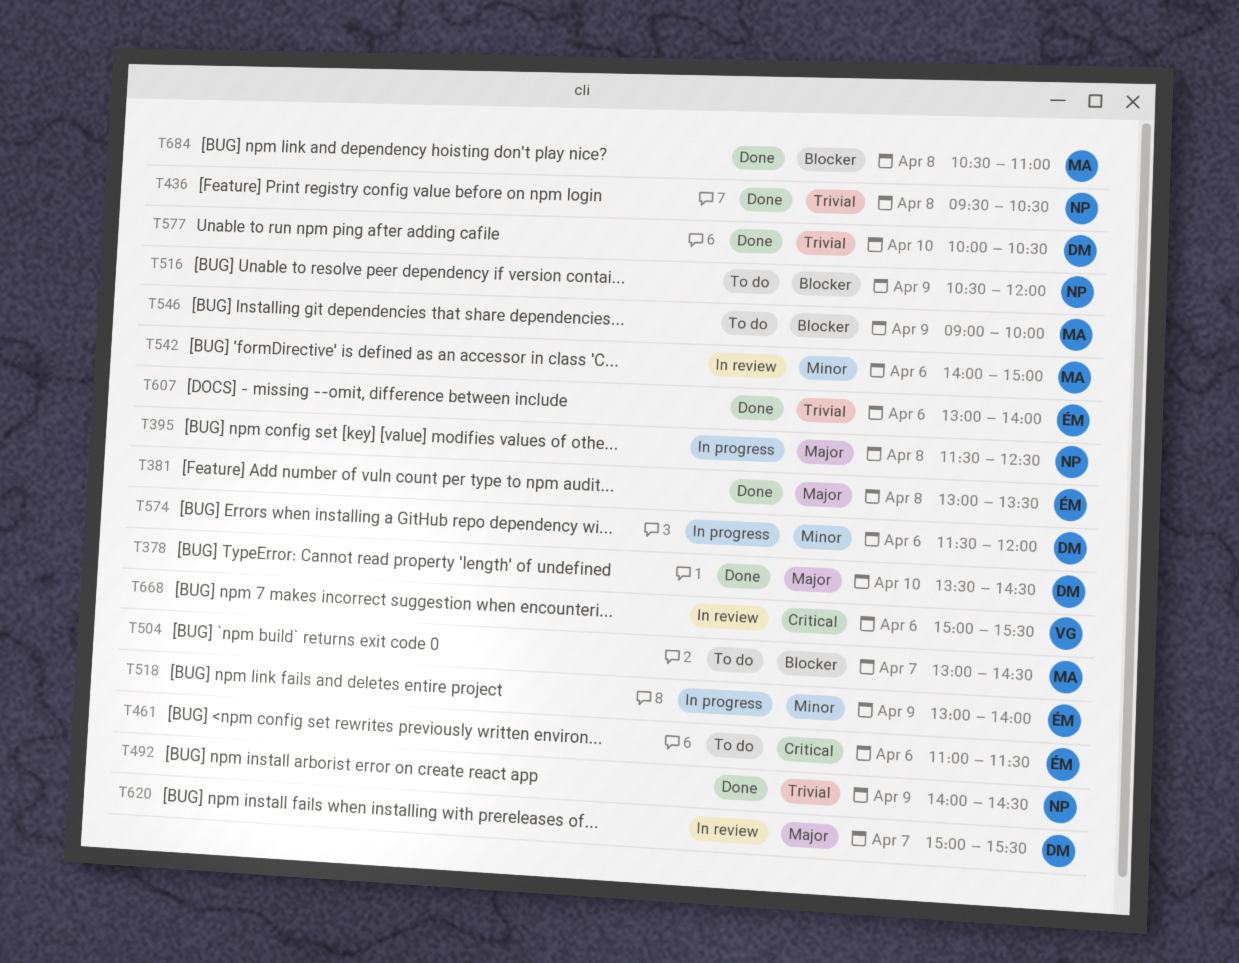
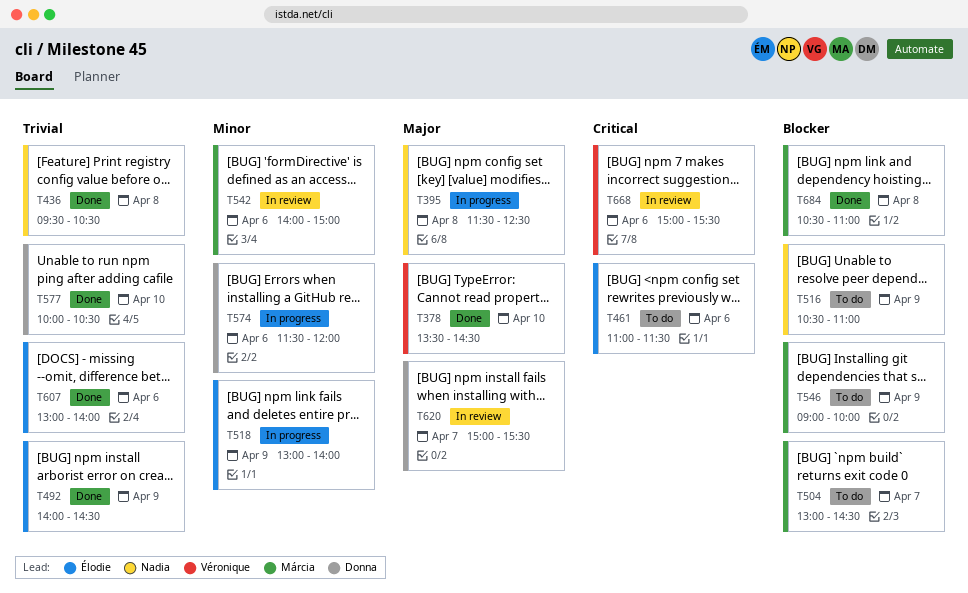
T378, owner: Donna -> Véronique
T381: present -> none
T492, owner: Nadia -> Élodie
T516, ends: 12:00 -> 11:00

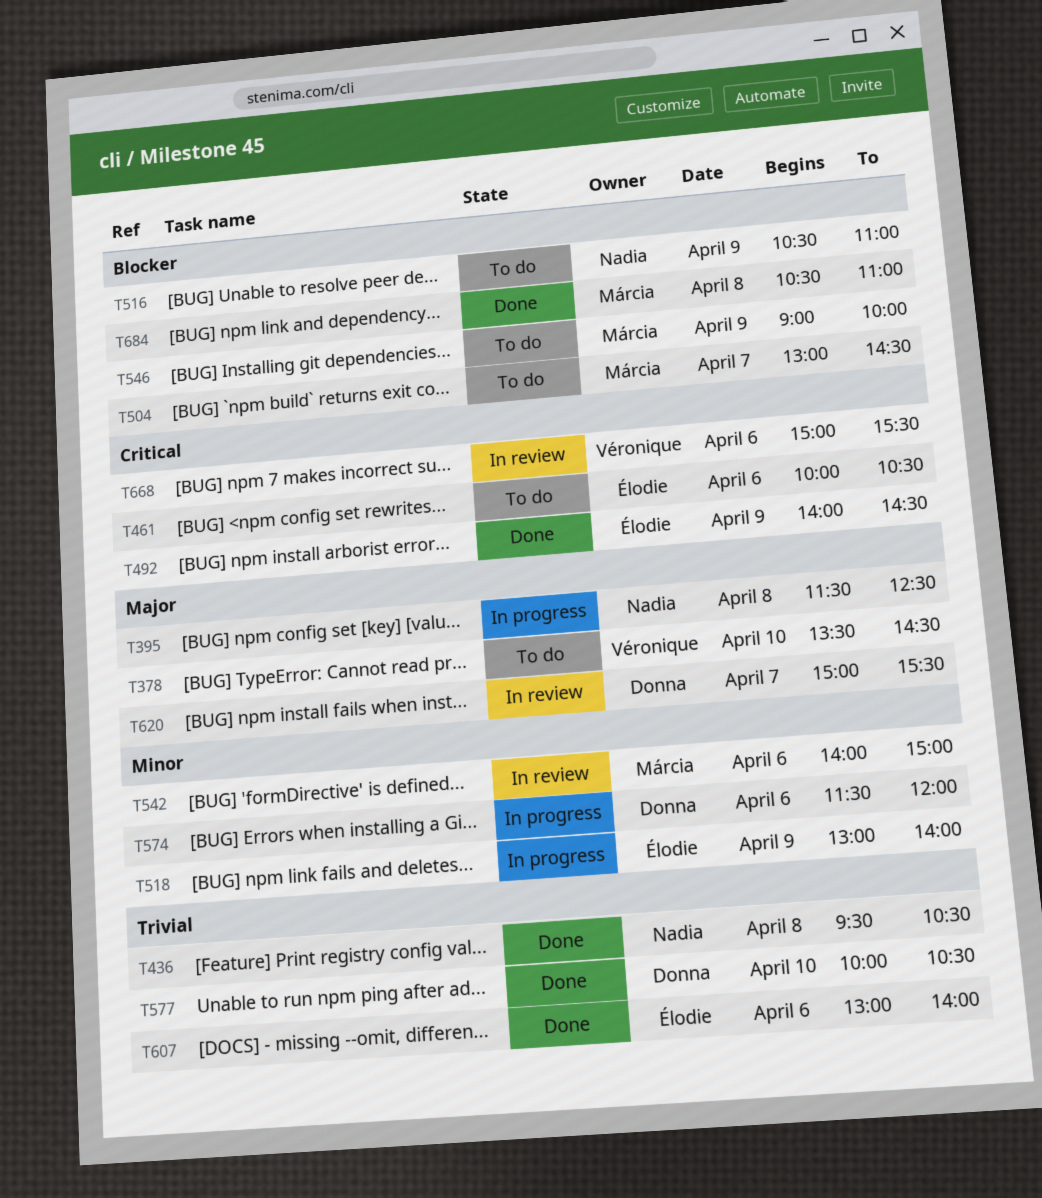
T378, status: Done -> To do
T461, begins: 11:00 -> 10:00
T461, ends: 11:30 -> 10:30
T492, priority: Trivial -> Critical

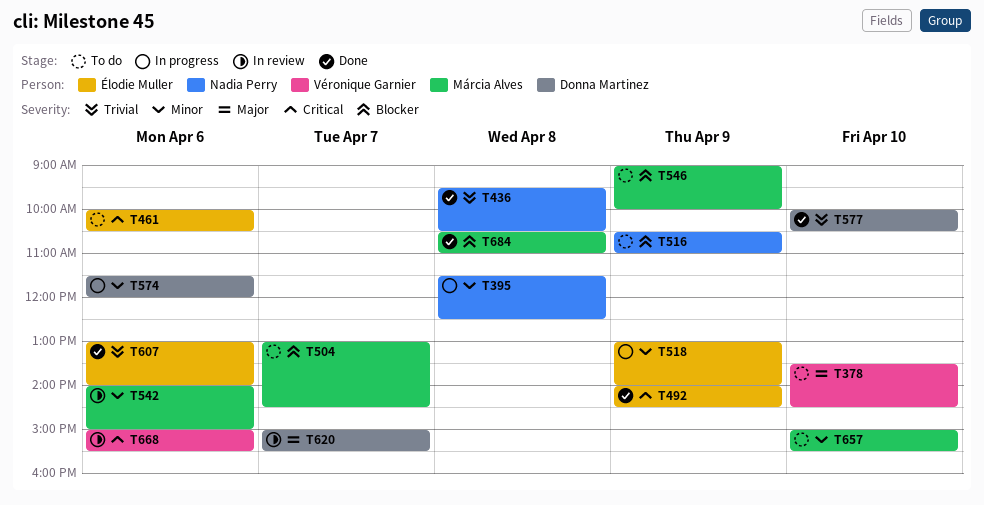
T395, priority: Major -> Minor
T657: none -> present

